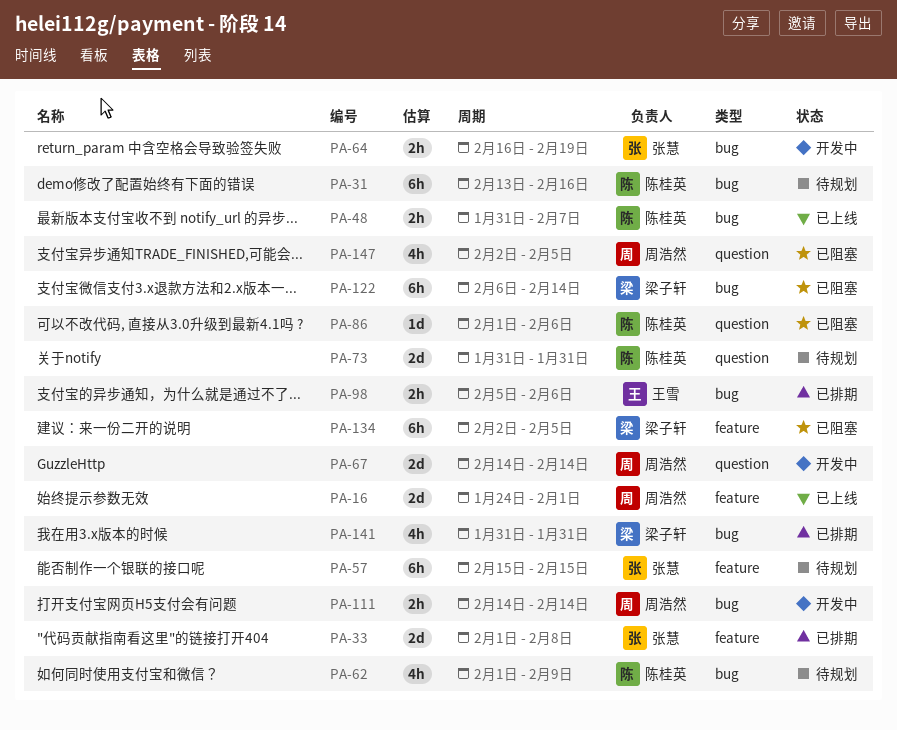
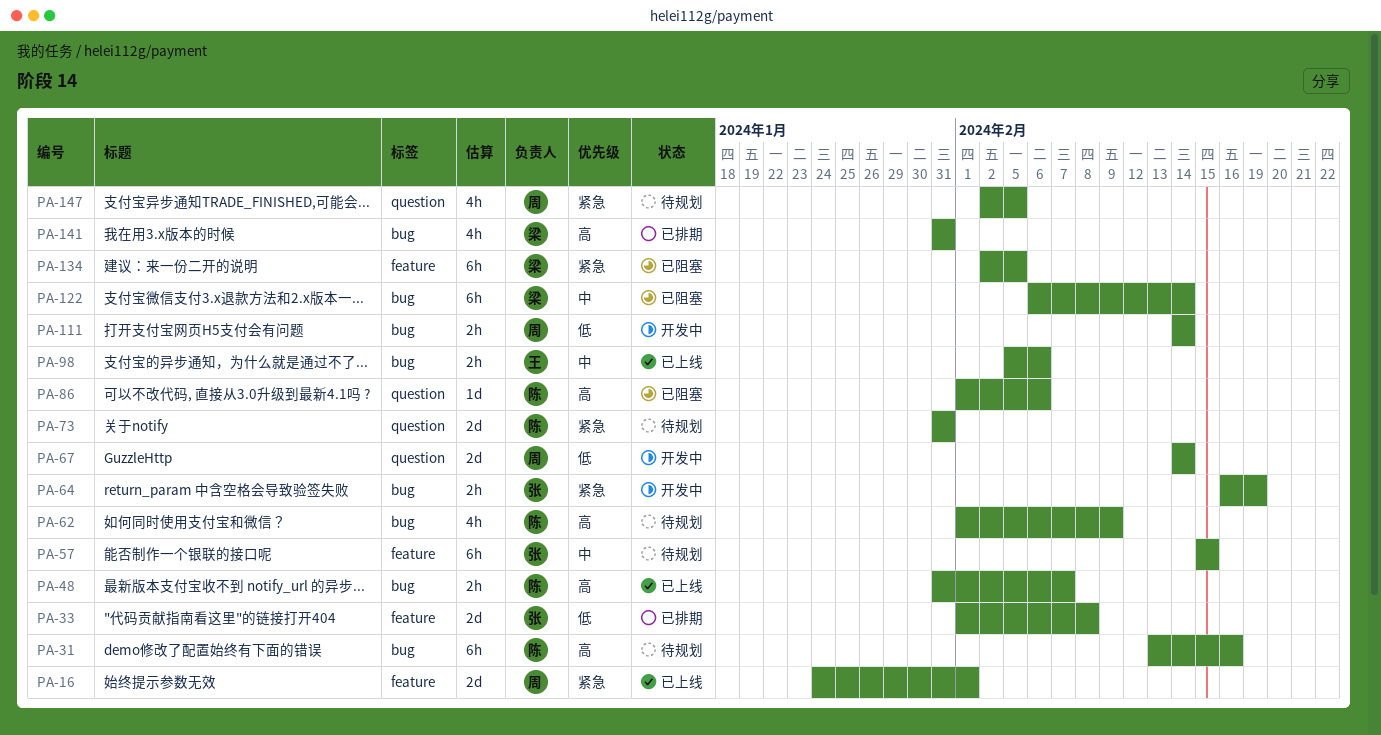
PA-98, status: 已排期 -> 已上线
PA-147, status: 已阻塞 -> 待规划

